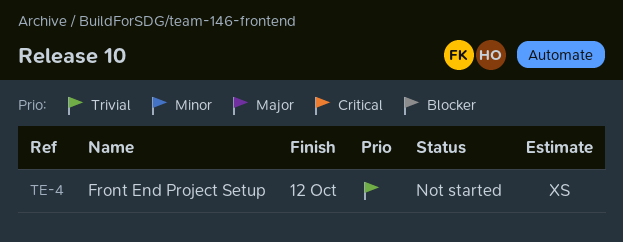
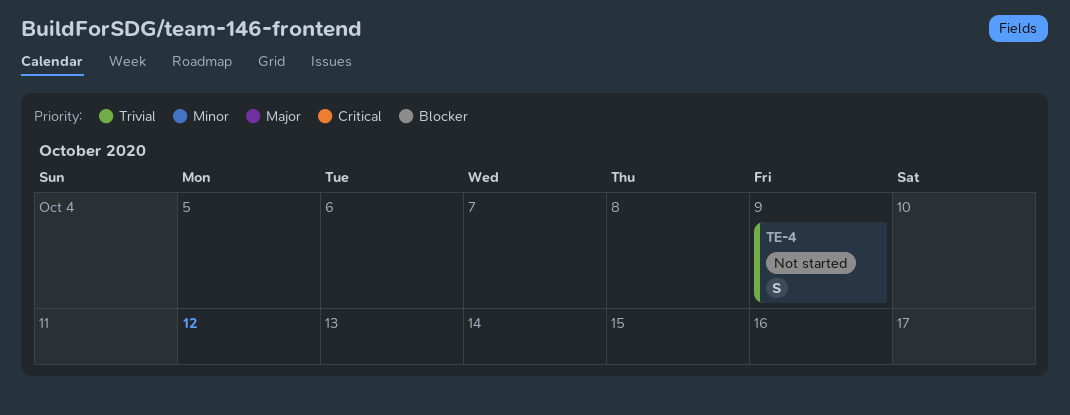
TE-4, estimate: XS -> S
TE-4, due: Oct 12 -> Oct 9

